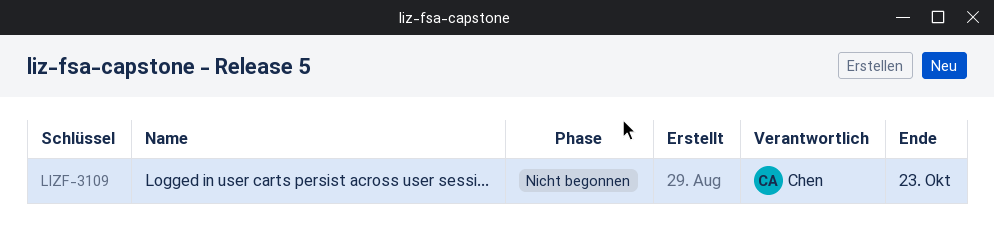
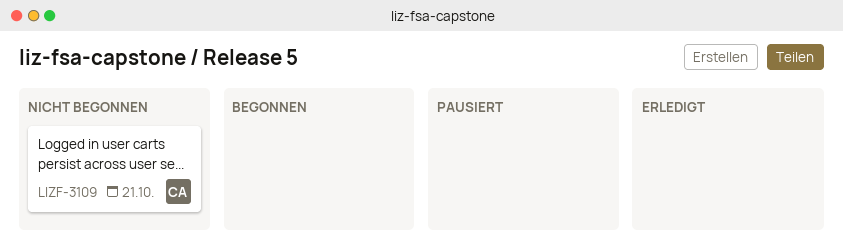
LIZF-3109, due: Oct 23 -> Oct 21

